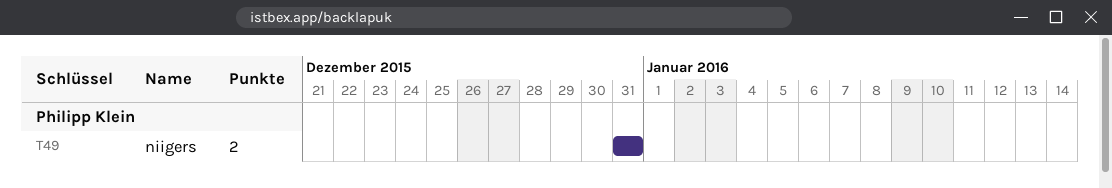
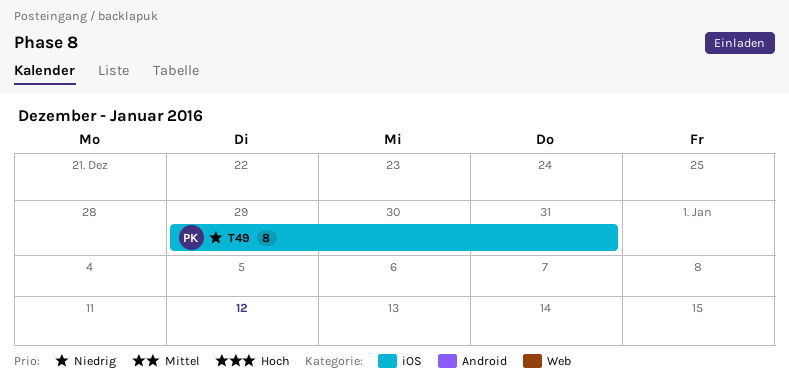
T49, estimate: 2 -> 8
T49, start: Dec 31 -> Dec 29

